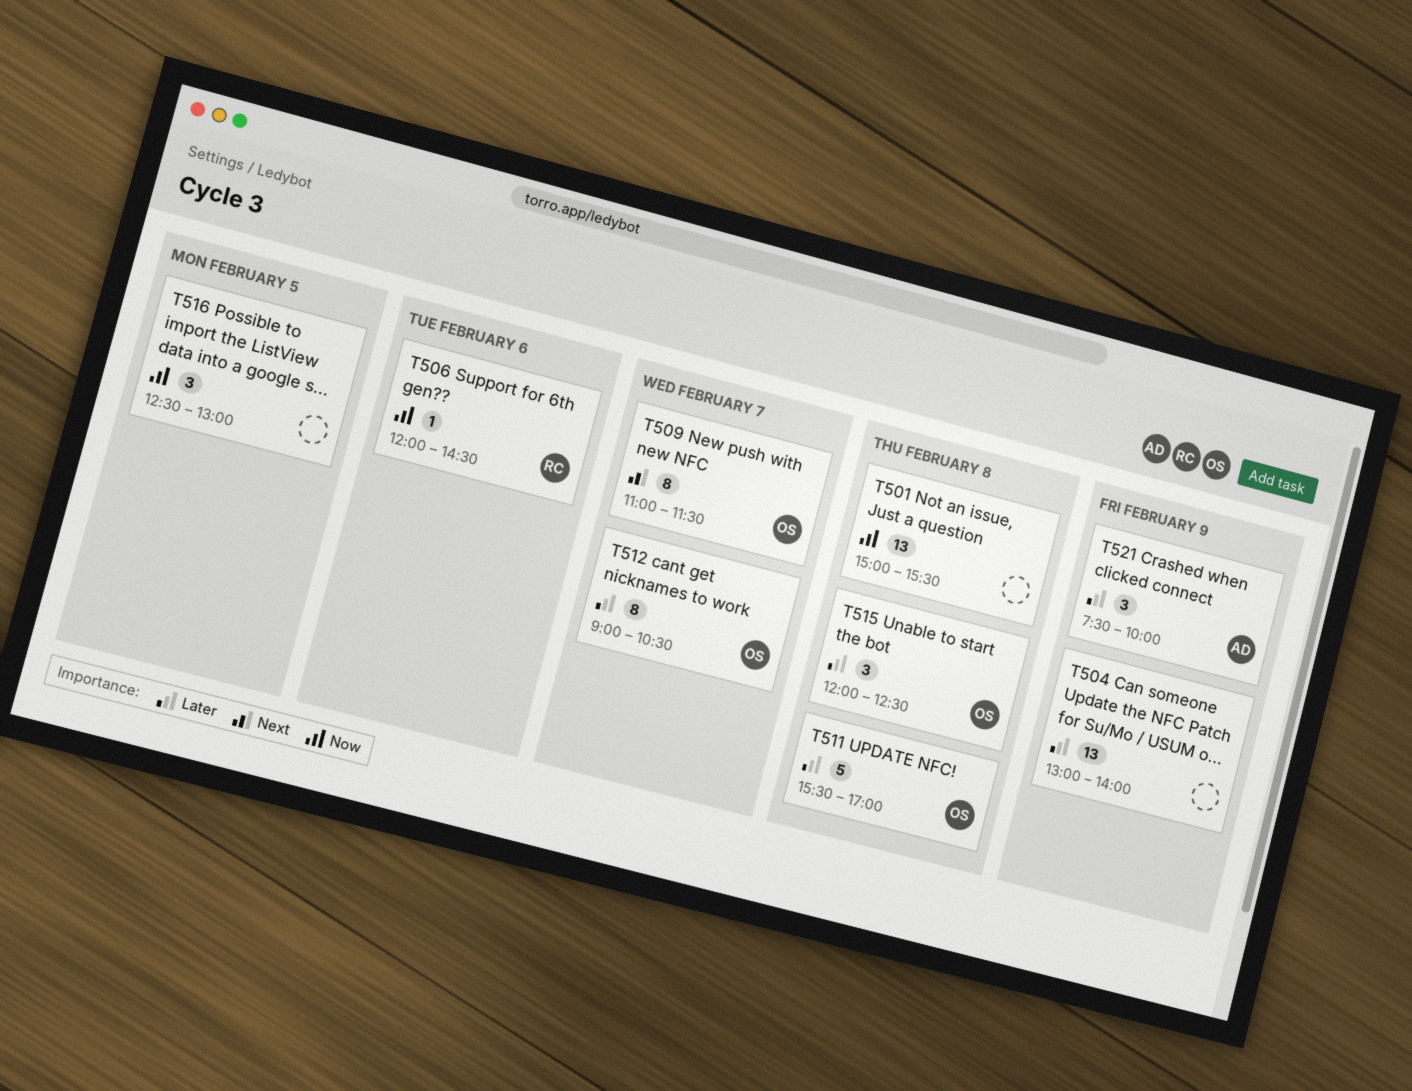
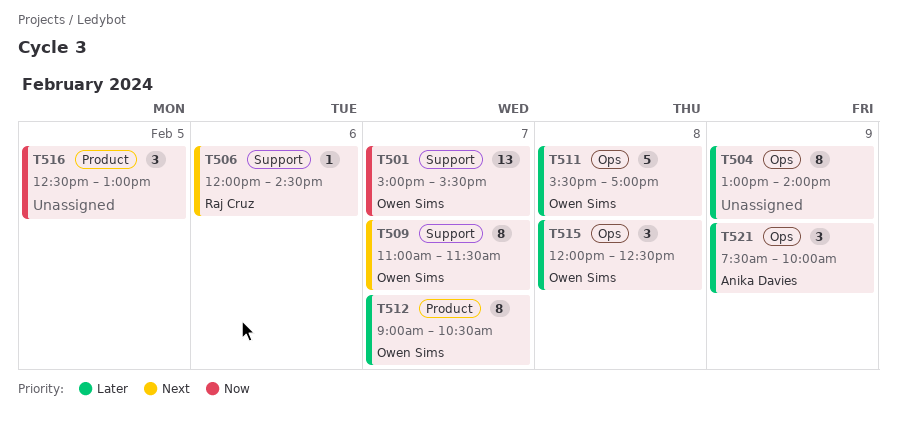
T501, owner: none -> Owen Sims
T501, day: Feb 8 -> Feb 7
T504, estimate: 13 -> 8
T506, priority: Now -> Next

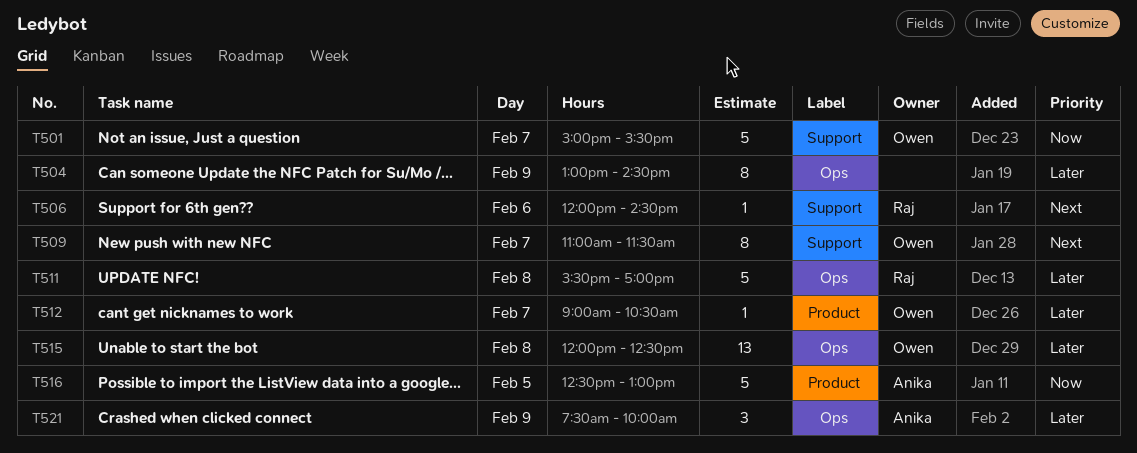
T501, estimate: 13 -> 5
T504, ends: 14:00 -> 14:30
T511, owner: Owen Sims -> Raj Cruz
T512, estimate: 8 -> 1
T515, estimate: 3 -> 13
T516, owner: none -> Anika Davies
T516, estimate: 3 -> 5

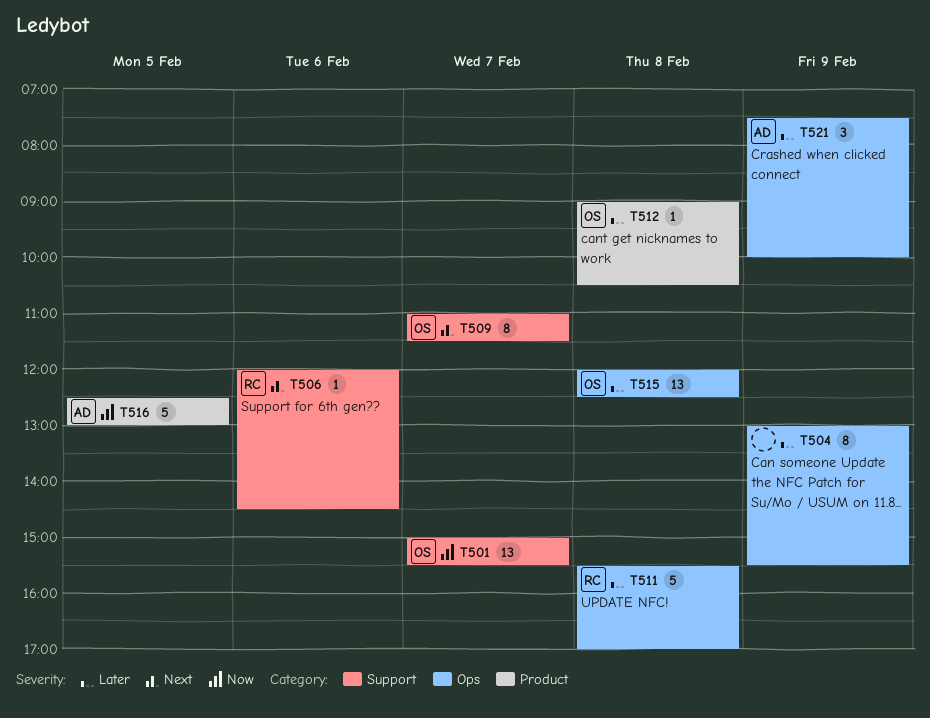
T501, estimate: 5 -> 13
T504, ends: 14:30 -> 15:30
T512, day: Feb 7 -> Feb 8

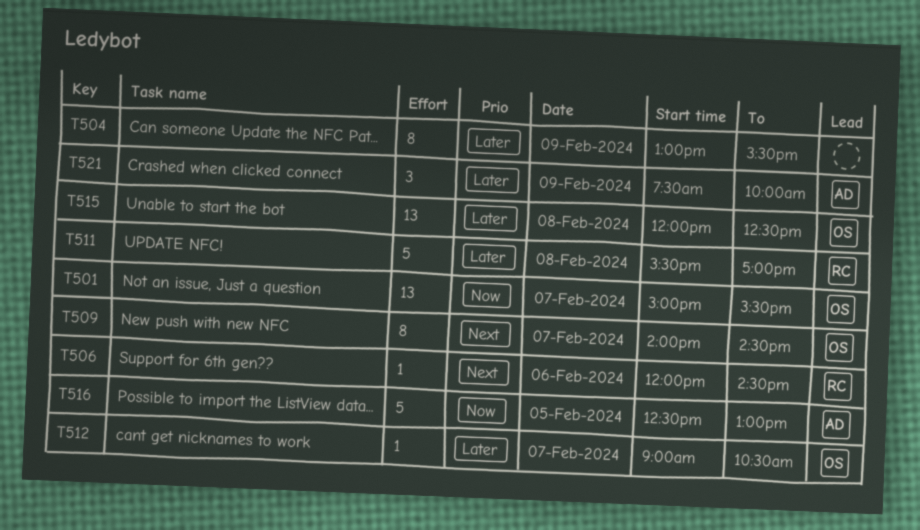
T509, begins: 11:00 -> 14:00
T509, ends: 11:30 -> 14:30
T512, day: Feb 8 -> Feb 7

